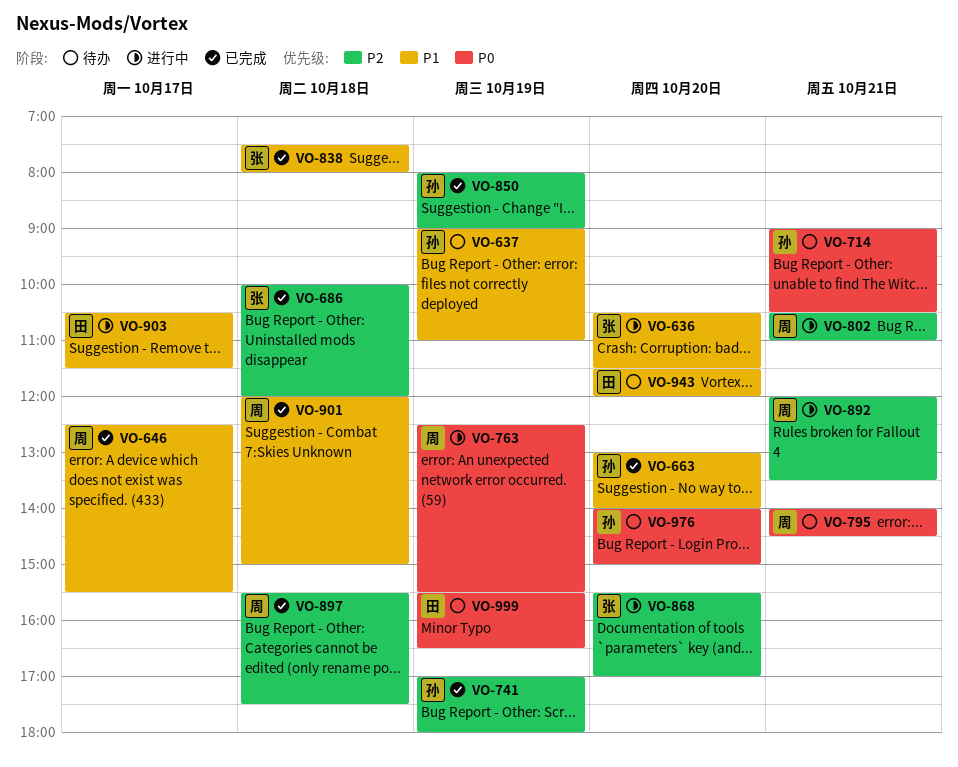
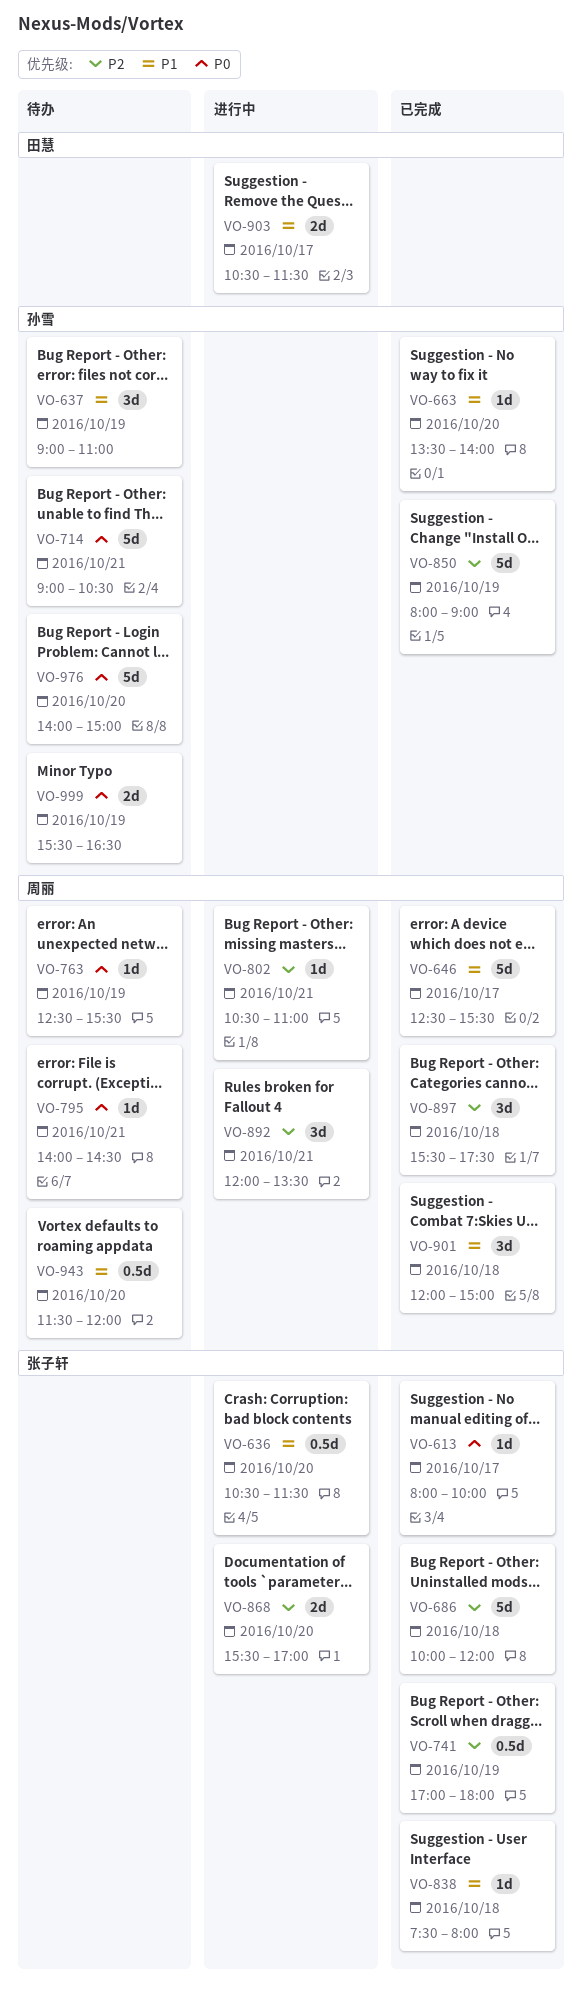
VO-613: none -> present
VO-663, begins: 13:00 -> 13:30
VO-741, owner: 孙雪 -> 张子轩
VO-763, status: 进行中 -> 待办
VO-943, owner: 田慧 -> 周丽
VO-999, owner: 田慧 -> 孙雪

